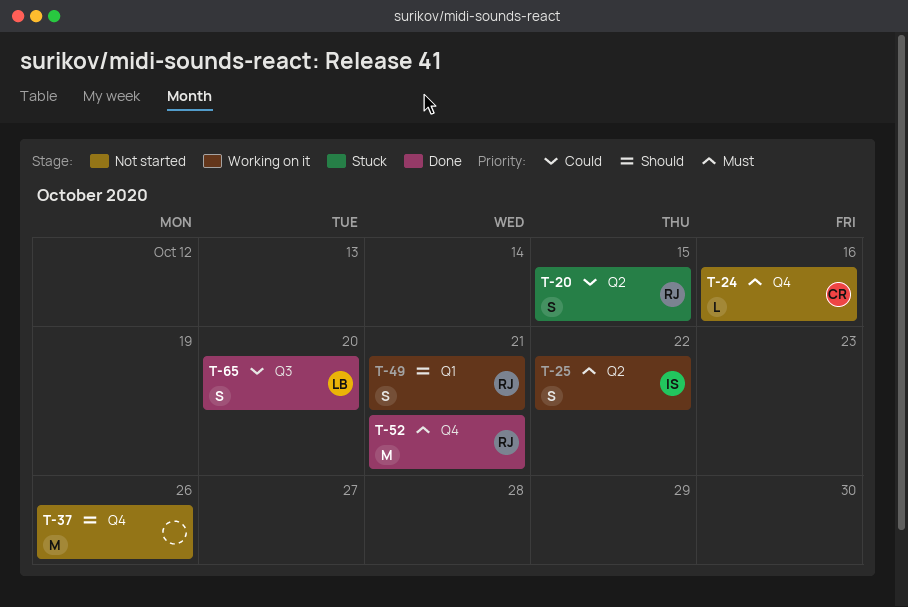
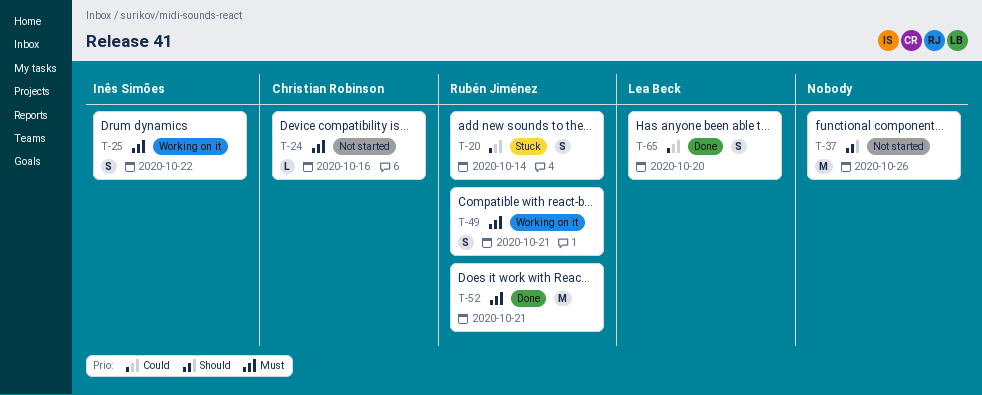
T-20, due: Oct 15 -> Oct 14
T-49, priority: Should -> Must

